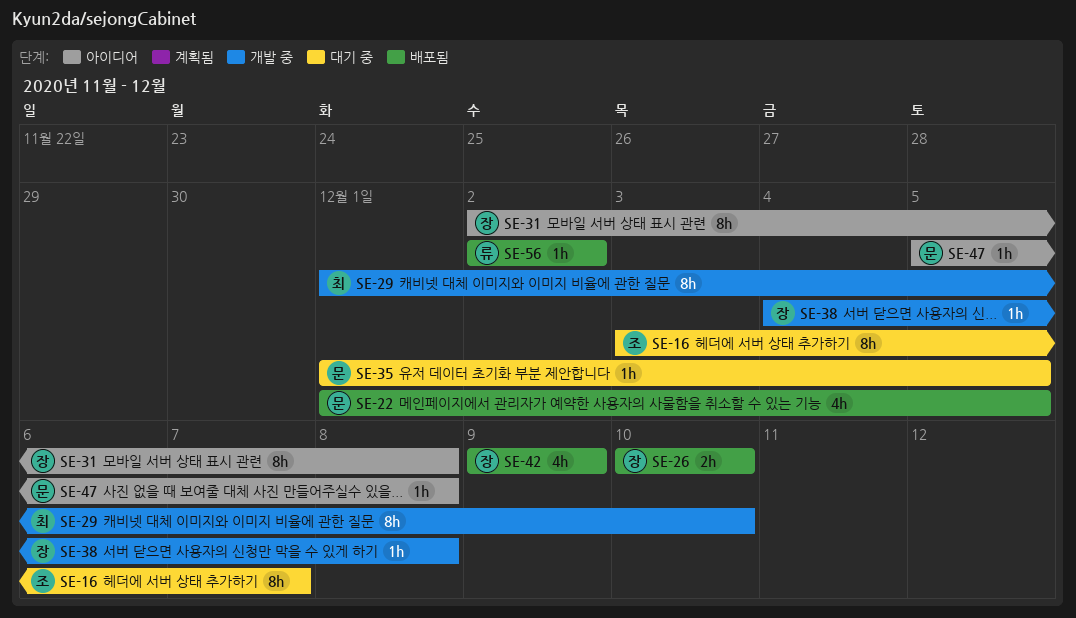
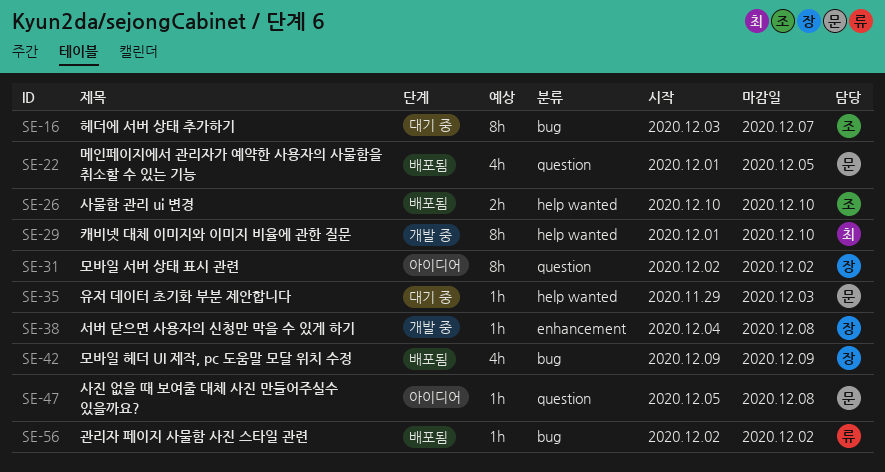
SE-26, owner: 장 -> 조
SE-31, due: Dec 8 -> Dec 2
SE-35, start: Dec 1 -> Nov 29
SE-35, due: Dec 5 -> Dec 3

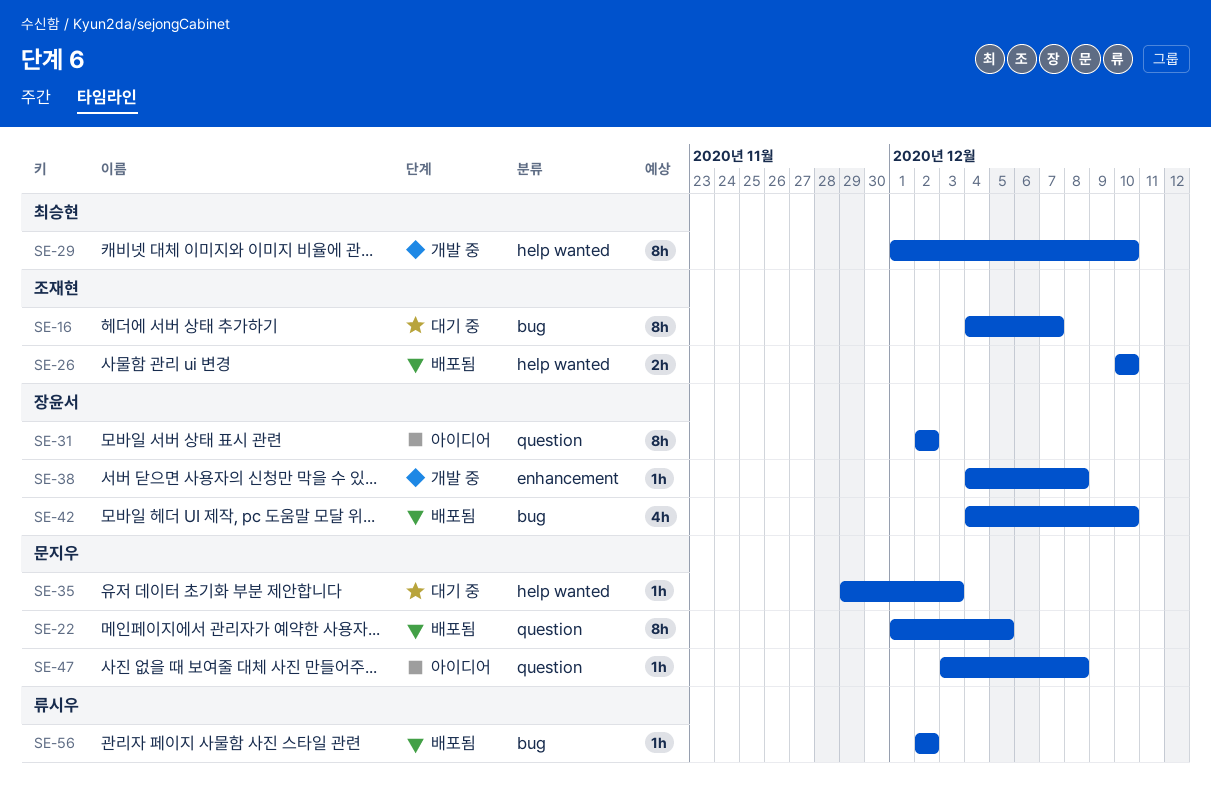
SE-16, start: Dec 3 -> Dec 4
SE-22, estimate: 4h -> 8h
SE-42, start: Dec 9 -> Dec 4
SE-42, due: Dec 9 -> Dec 10
SE-47, start: Dec 5 -> Dec 3

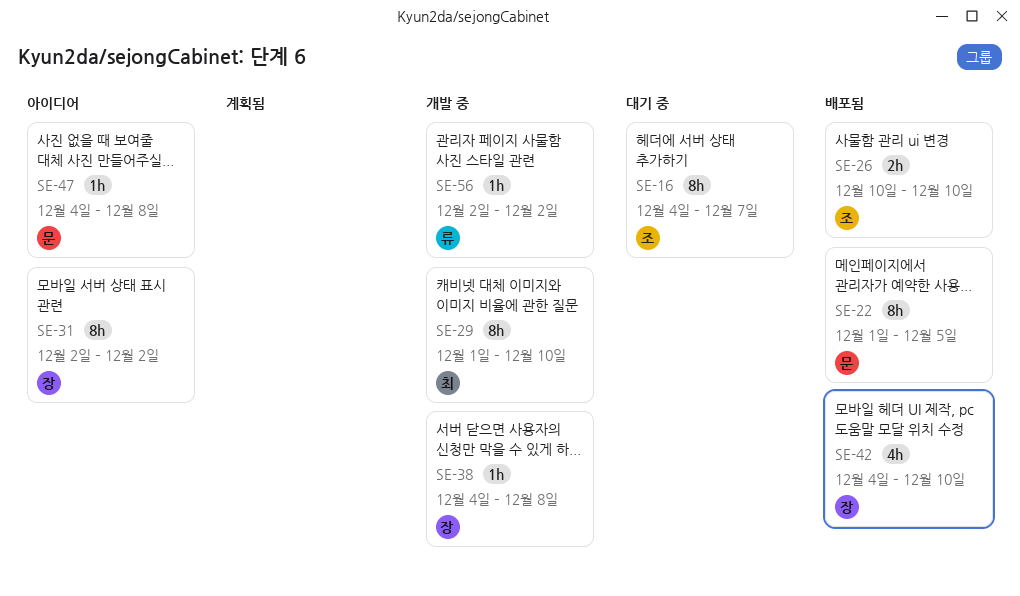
SE-35: present -> none
SE-47, start: Dec 3 -> Dec 4
SE-56, status: 배포됨 -> 개발 중

